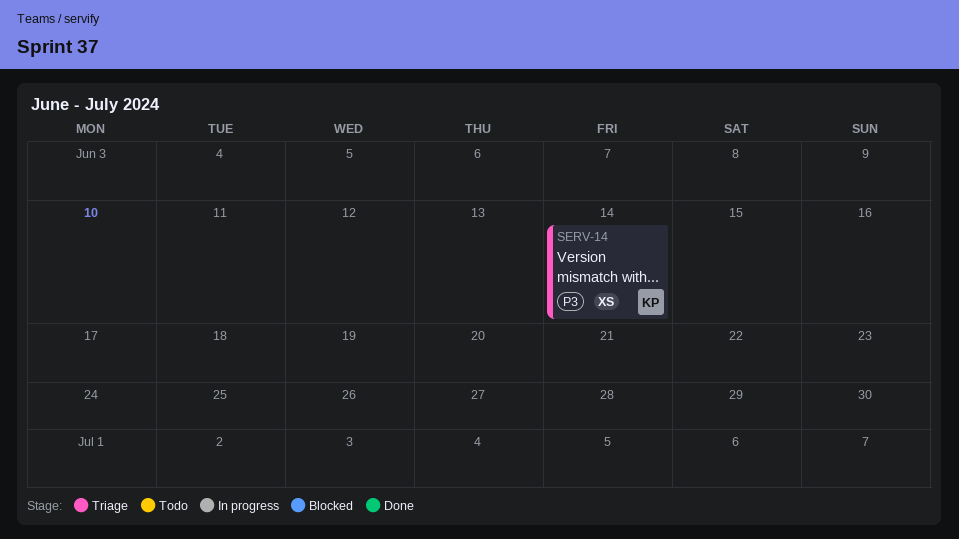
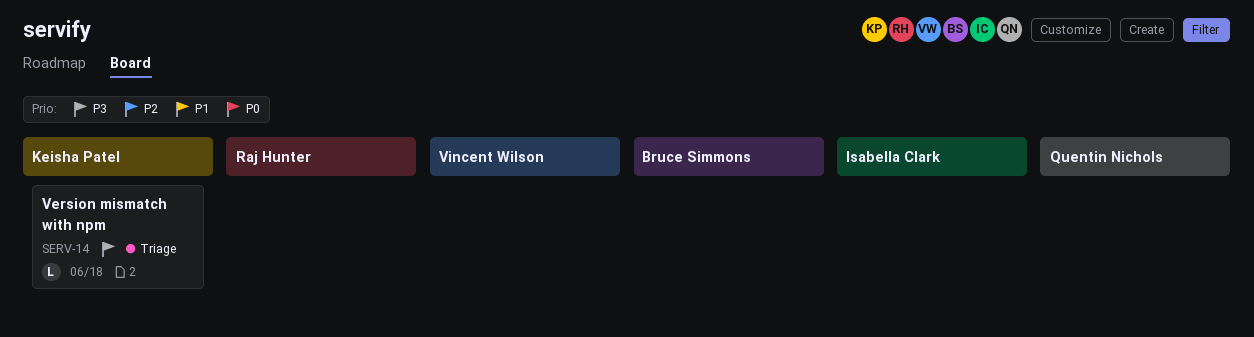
SERV-14, estimate: XS -> L
SERV-14, due: Jun 14 -> Jun 18

